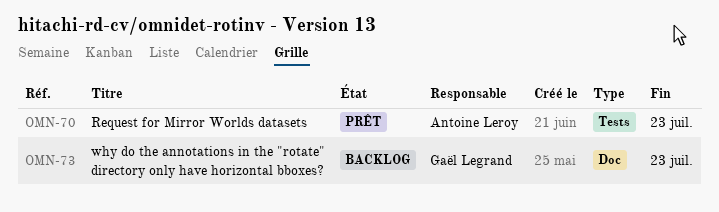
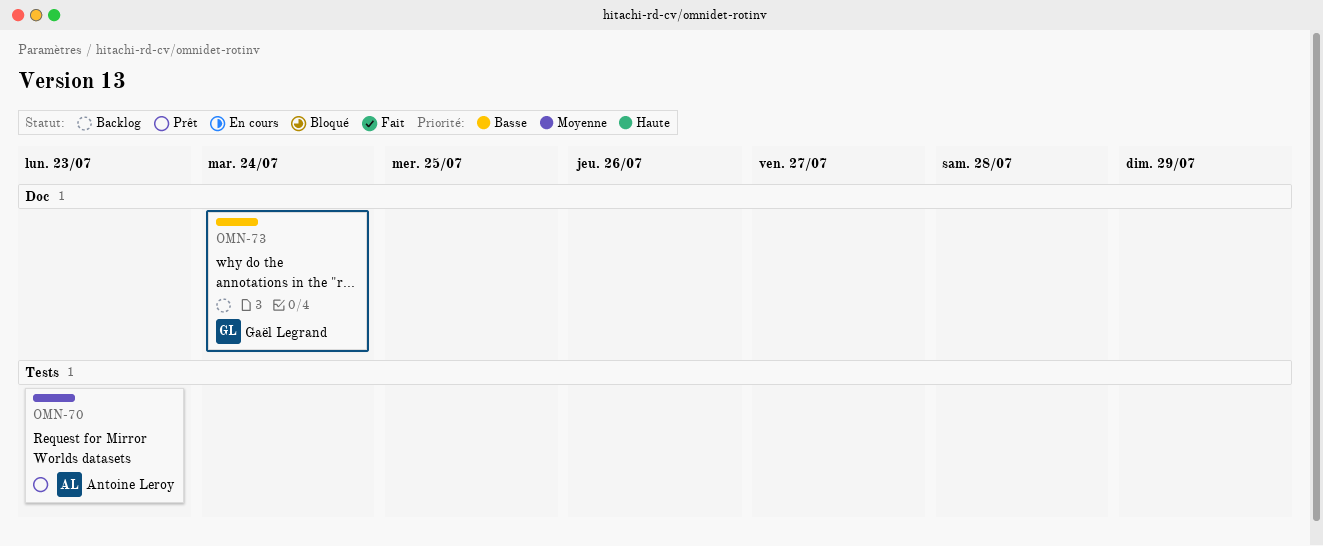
OMN-73, due: Jul 23 -> Jul 24

